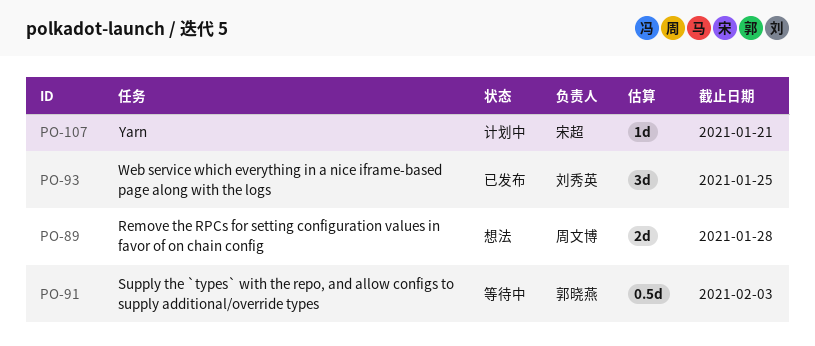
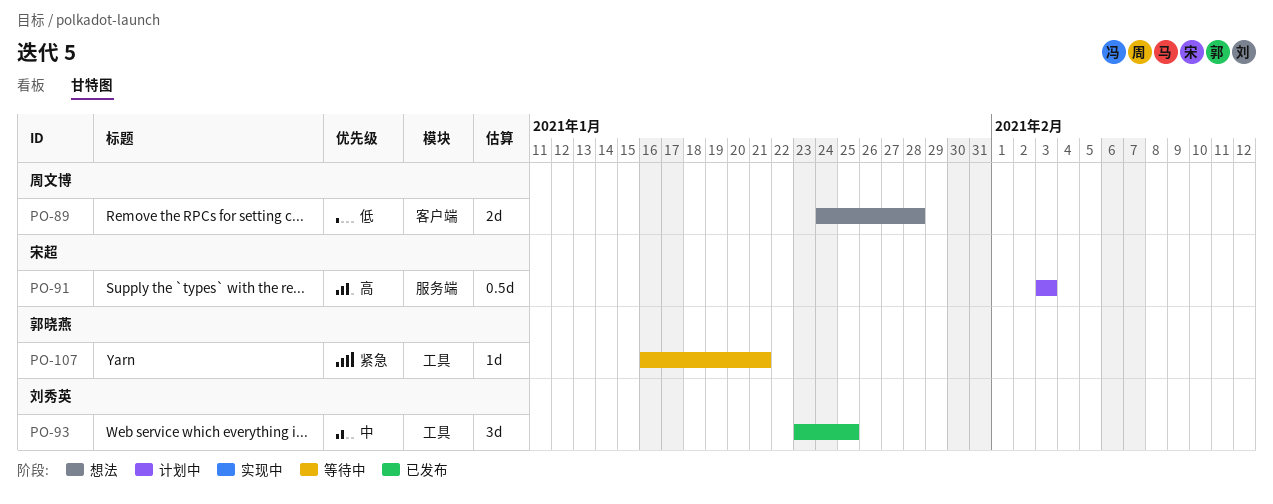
PO-91, status: 等待中 -> 计划中
PO-91, owner: 郭晓燕 -> 宋超
PO-107, status: 计划中 -> 等待中
PO-107, owner: 宋超 -> 郭晓燕

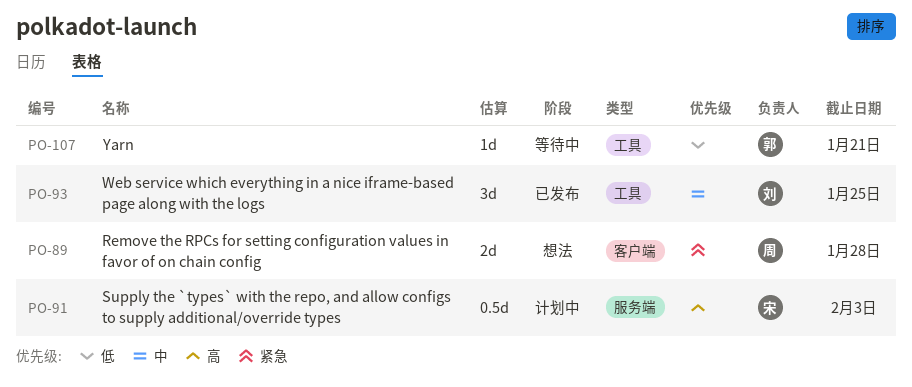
PO-89, priority: 低 -> 紧急
PO-107, priority: 紧急 -> 低

